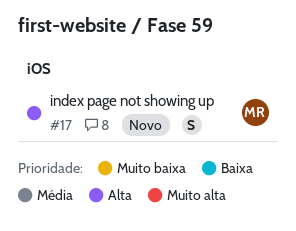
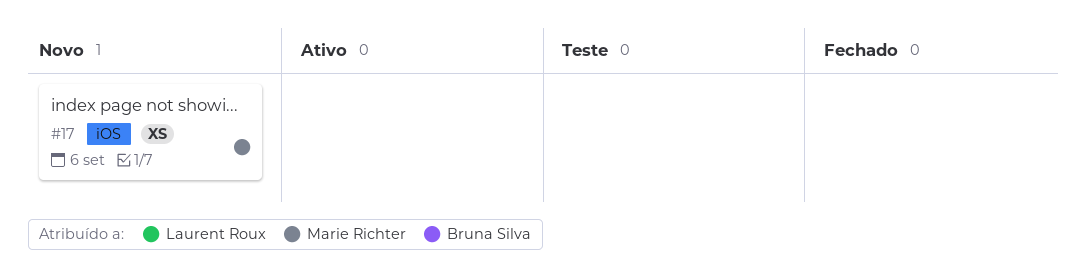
#17, estimate: S -> XS

